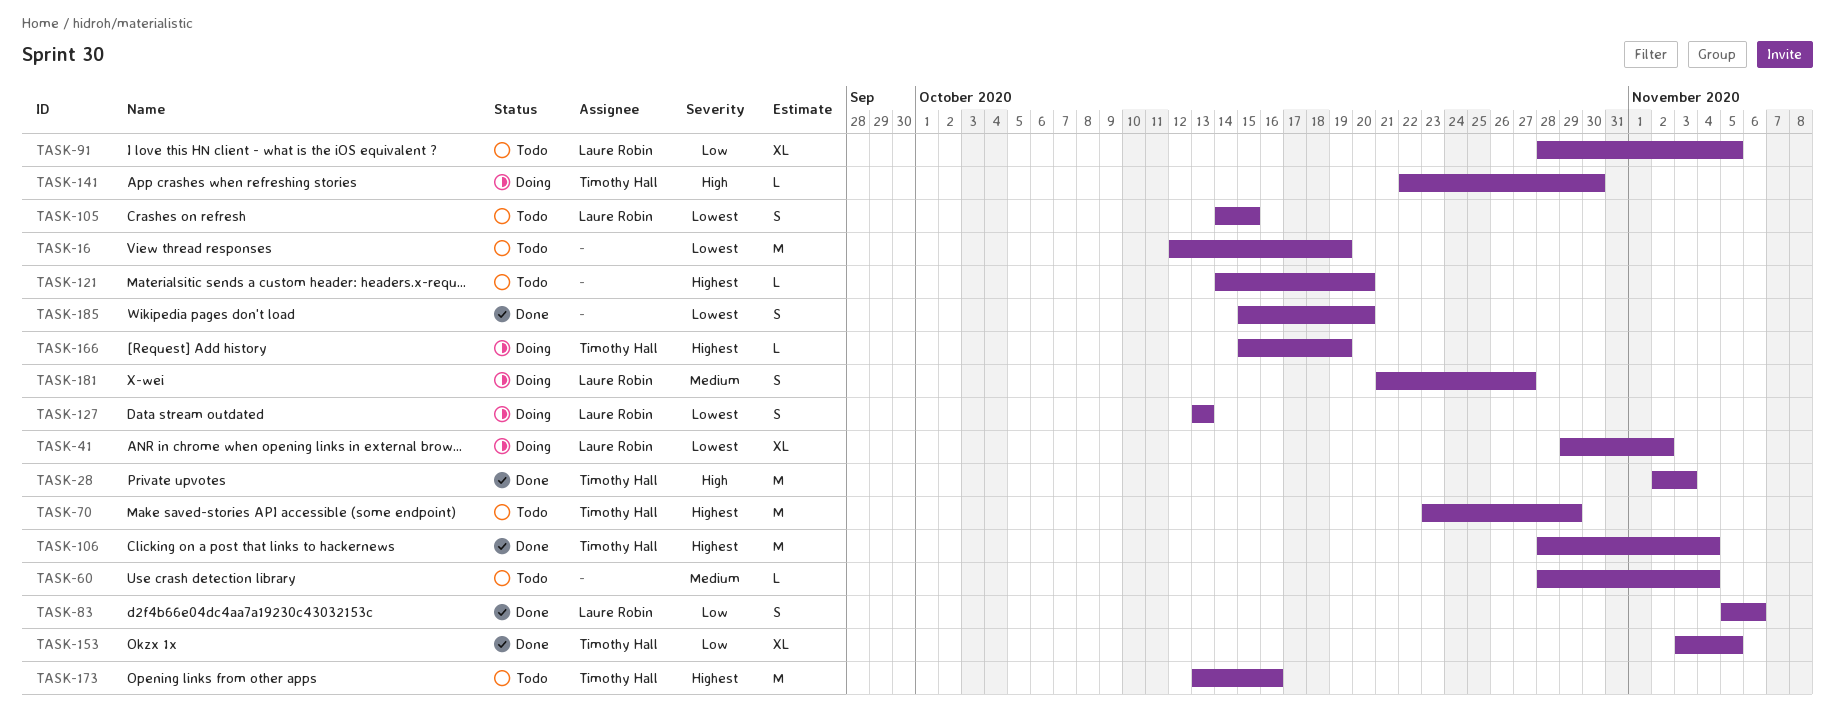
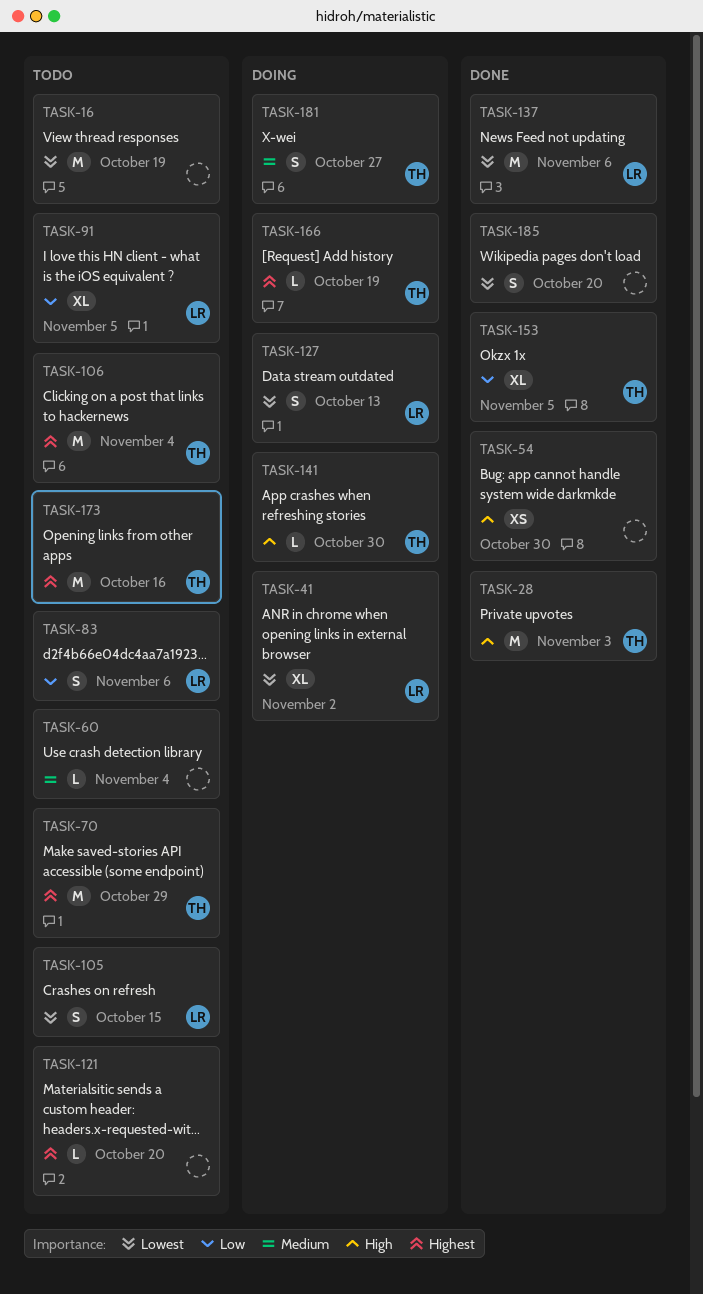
TASK-54: none -> present
TASK-83, status: Done -> Todo
TASK-106, status: Done -> Todo
TASK-137: none -> present
TASK-181, owner: Laure Robin -> Timothy Hall

